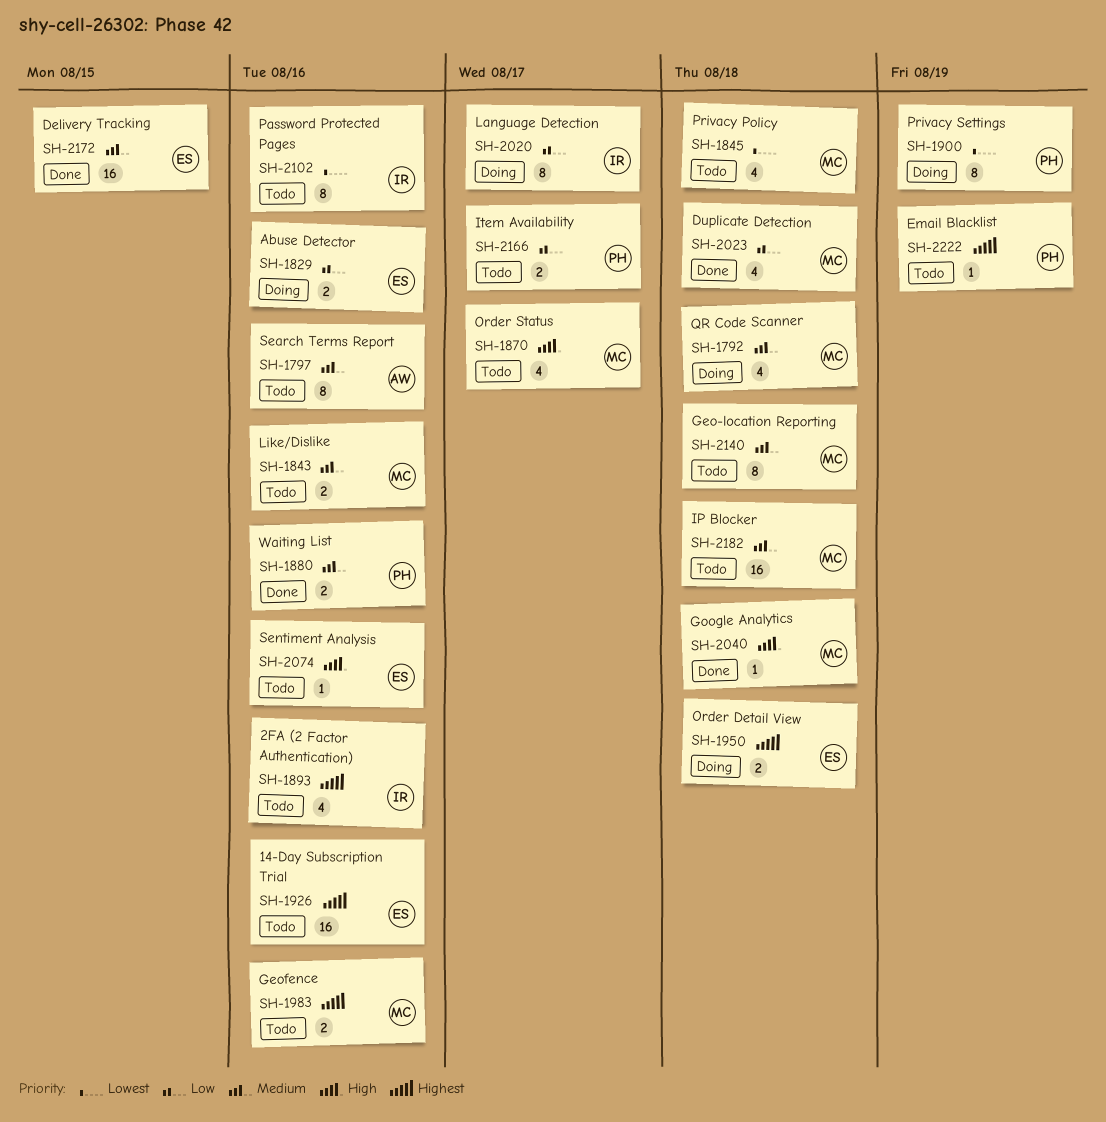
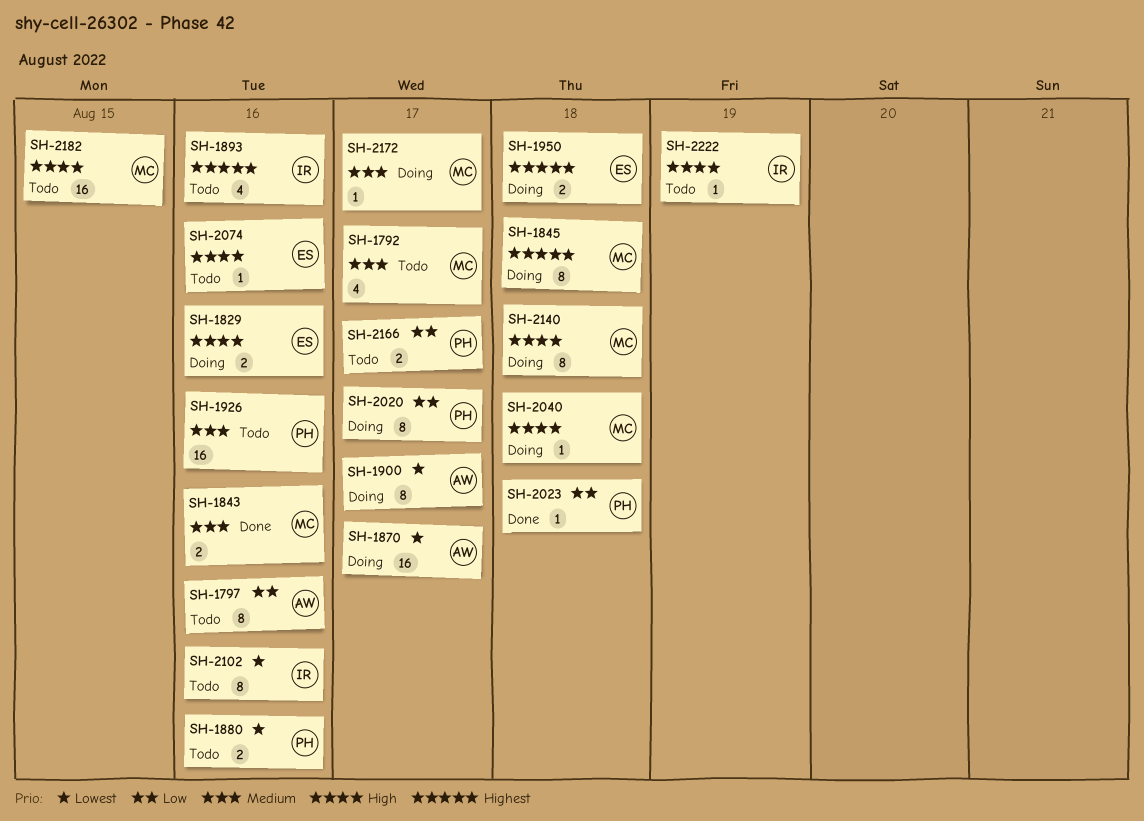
SH-1792, status: Doing -> Todo
SH-1792, due: Aug 18 -> Aug 17
SH-1797, priority: Medium -> Low
SH-1829, priority: Low -> High
SH-1843, status: Todo -> Done
SH-1845, status: Todo -> Doing
SH-1845, priority: Lowest -> Highest
SH-1845, estimate: 4 -> 8
SH-1870, status: Todo -> Doing
SH-1870, owner: MC -> AW
SH-1870, priority: High -> Lowest
SH-1870, estimate: 4 -> 16
SH-1880, status: Done -> Todo
SH-1880, priority: Medium -> Lowest
SH-1900, owner: PH -> AW
SH-1900, due: Aug 19 -> Aug 17
SH-1926, owner: ES -> PH
SH-1926, priority: Highest -> Medium
SH-1983: present -> none
SH-2020, owner: IR -> PH
SH-2023, owner: MC -> PH
SH-2023, estimate: 4 -> 1
SH-2040, status: Done -> Doing
SH-2140, status: Todo -> Doing
SH-2140, priority: Medium -> High
SH-2172, status: Done -> Doing
SH-2172, owner: ES -> MC
SH-2172, estimate: 16 -> 1
SH-2172, due: Aug 15 -> Aug 17
SH-2182, priority: Medium -> High
SH-2182, due: Aug 18 -> Aug 15
SH-2222, owner: PH -> IR
SH-2222, priority: Highest -> High

